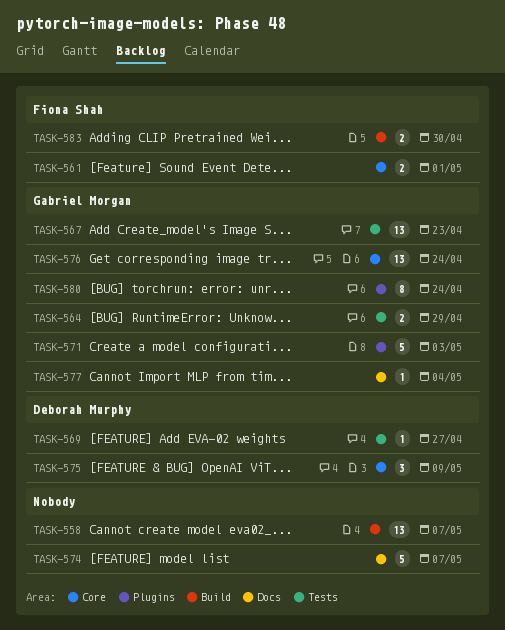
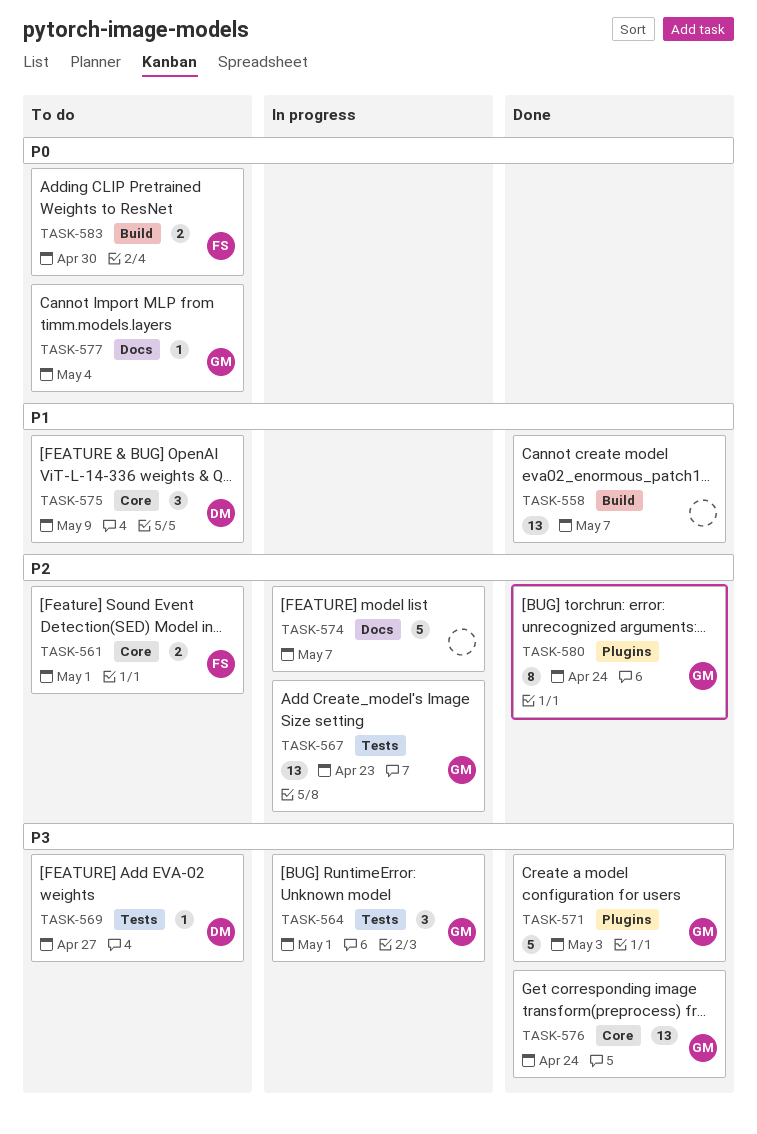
TASK-564, estimate: 2 -> 3
TASK-564, due: Apr 29 -> May 1

